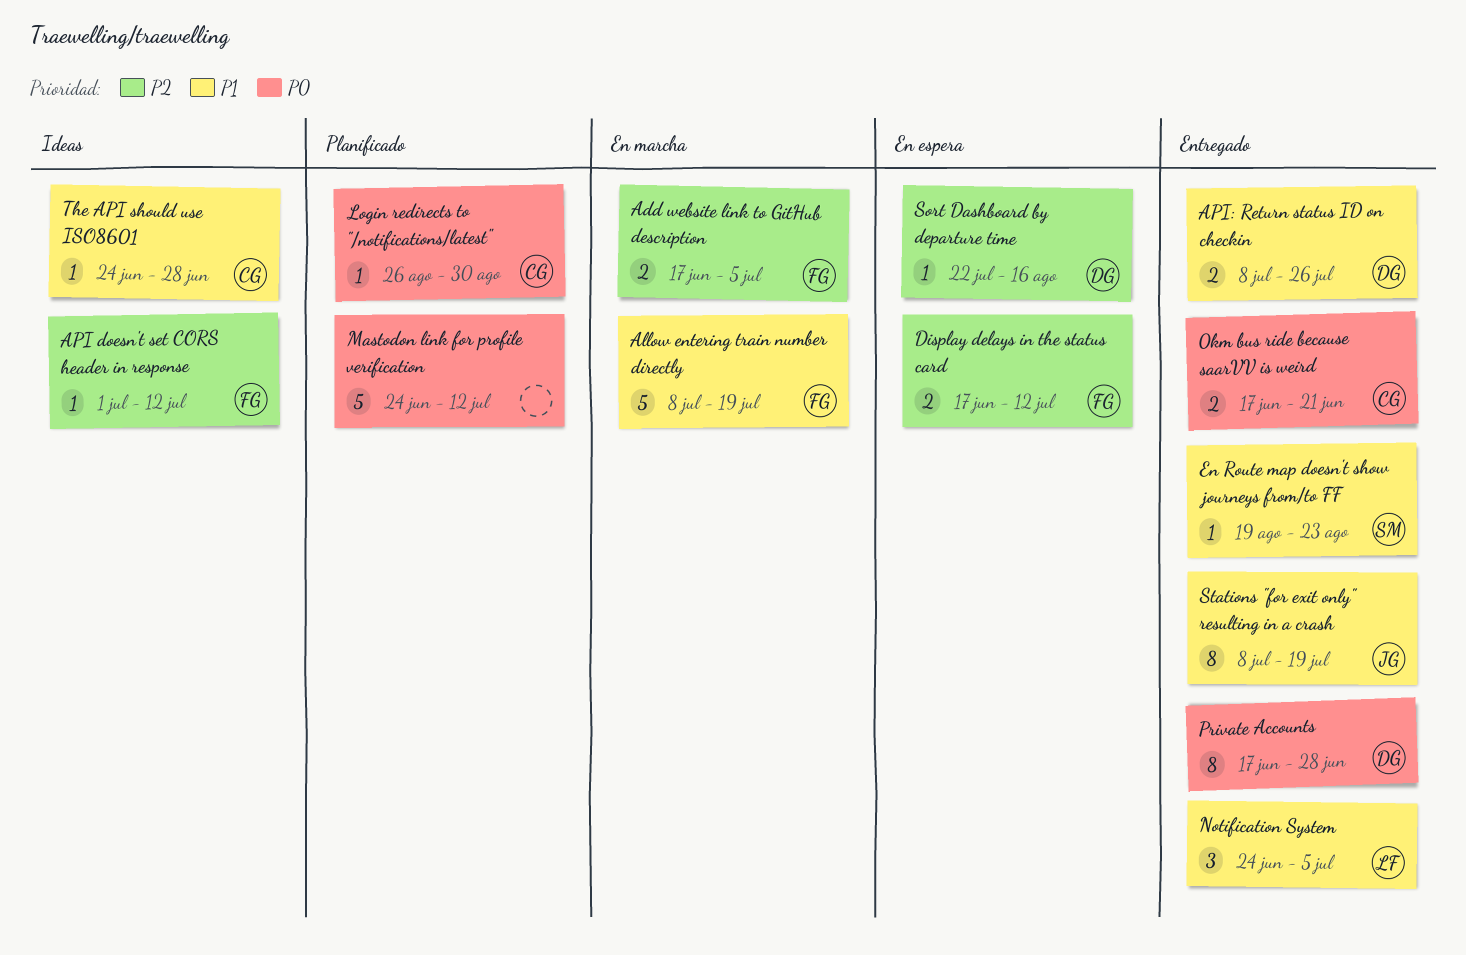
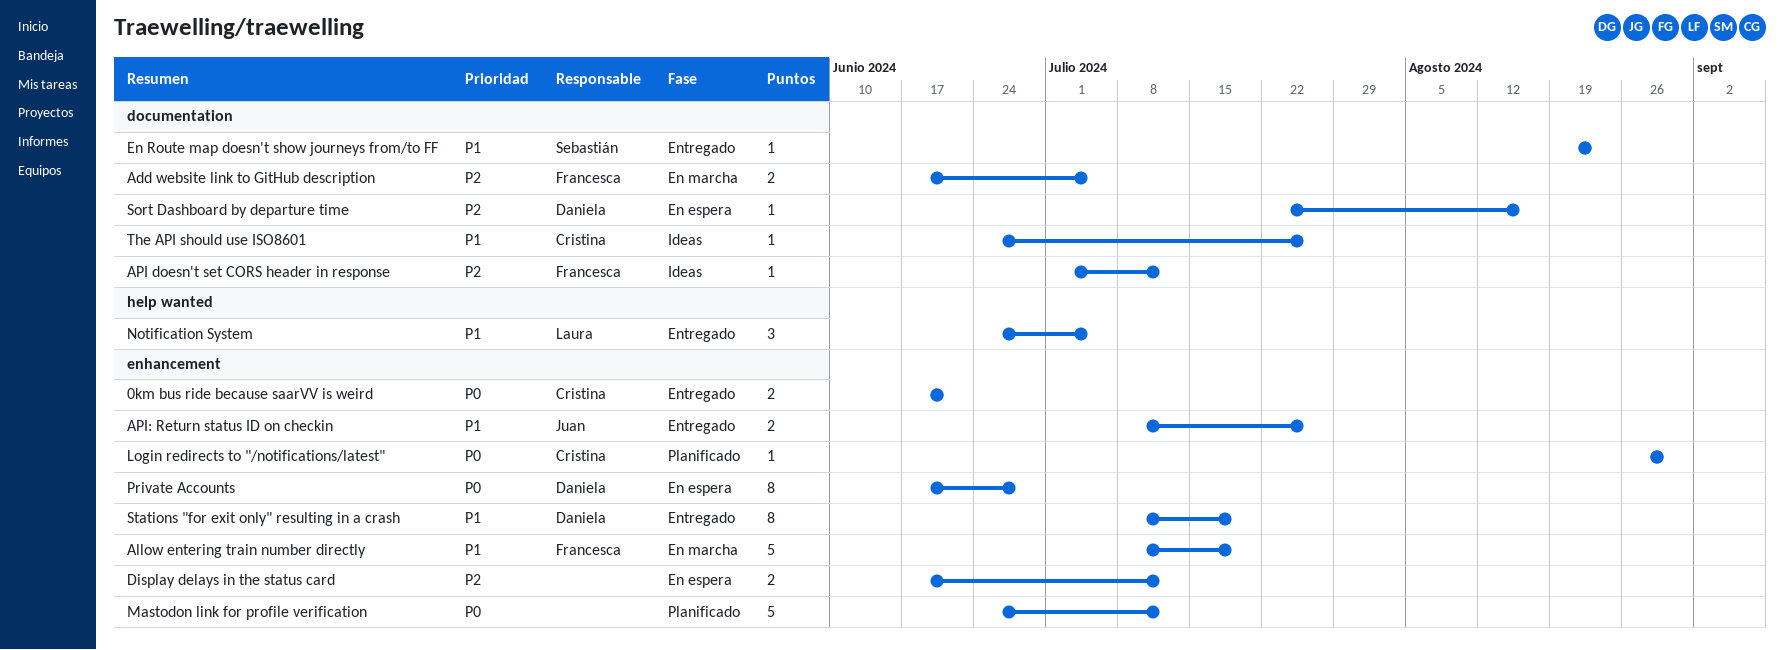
API: Return status ID on checkin, owner: Daniela -> Juan
Display delays in the status card, owner: Francesca -> none
Private Accounts, status: Entregado -> En espera
Stations "for exit only" resulting in a crash, owner: Juan -> Daniela
The API should use ISO8601, due: Jun 28 -> Jul 26

